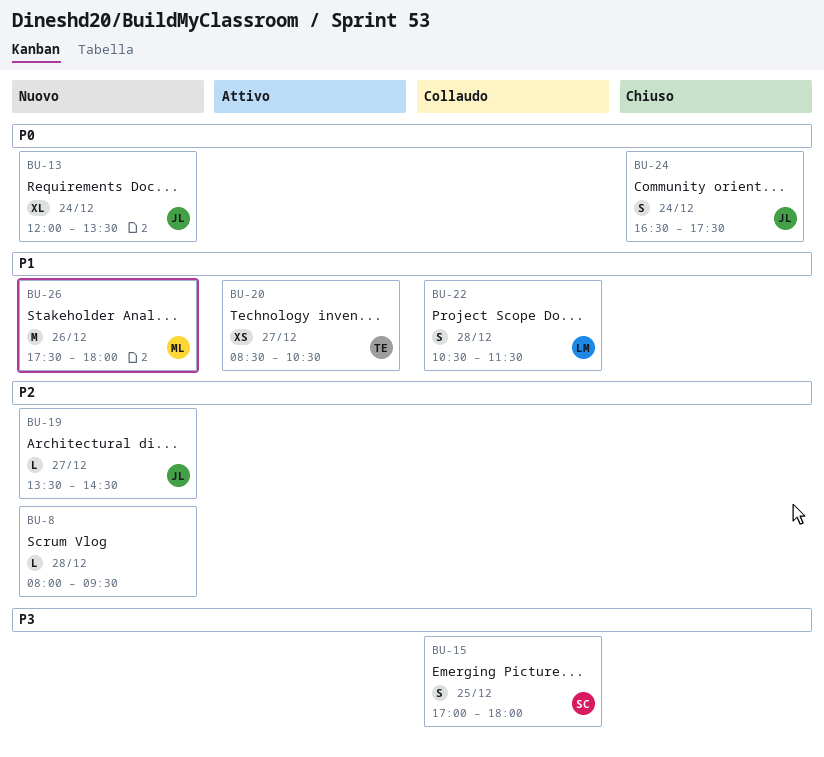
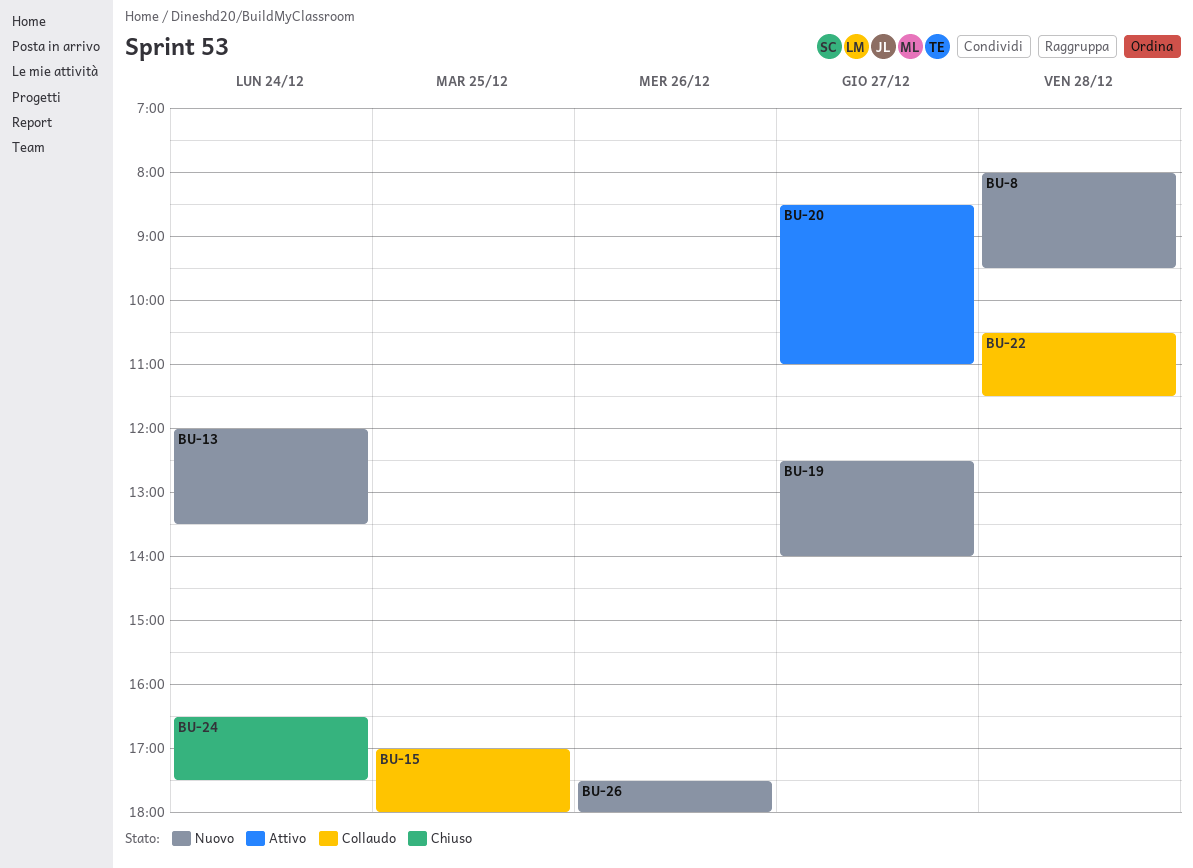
BU-19, begins: 13:30 -> 12:30
BU-19, ends: 14:30 -> 14:00
BU-20, ends: 10:30 -> 11:00

